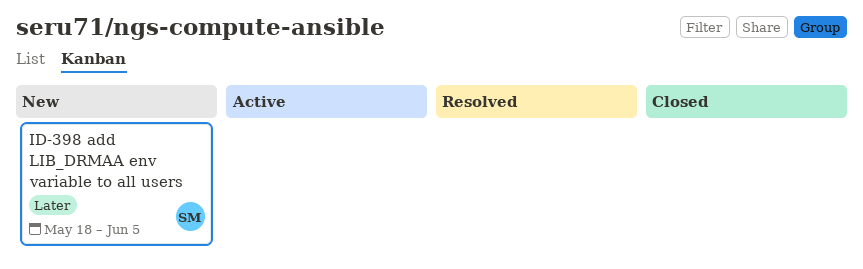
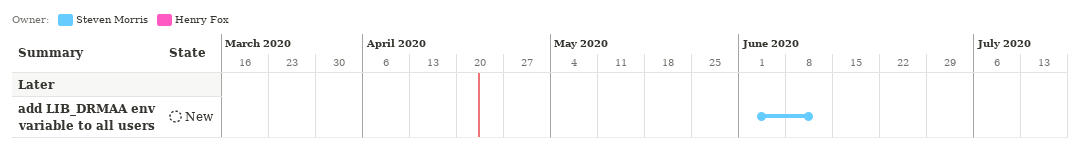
add LIB_DRMAA env variable to all users, start: May 18 -> Jun 1
add LIB_DRMAA env variable to all users, due: Jun 5 -> Jun 12

